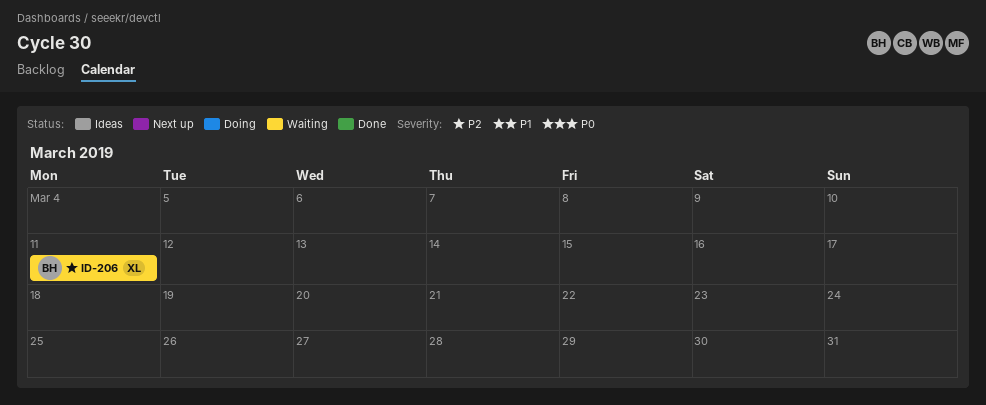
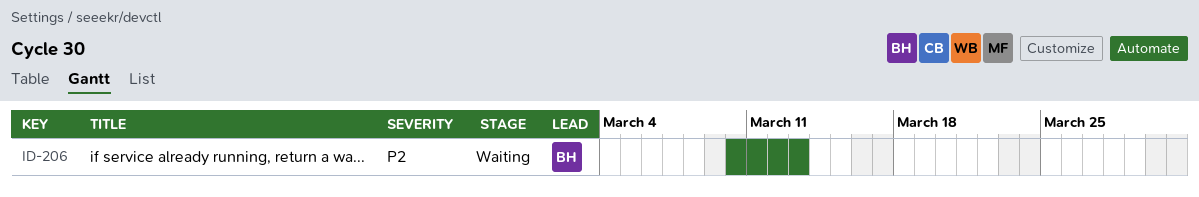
ID-206, start: Mar 11 -> Mar 10
ID-206, due: Mar 11 -> Mar 13

